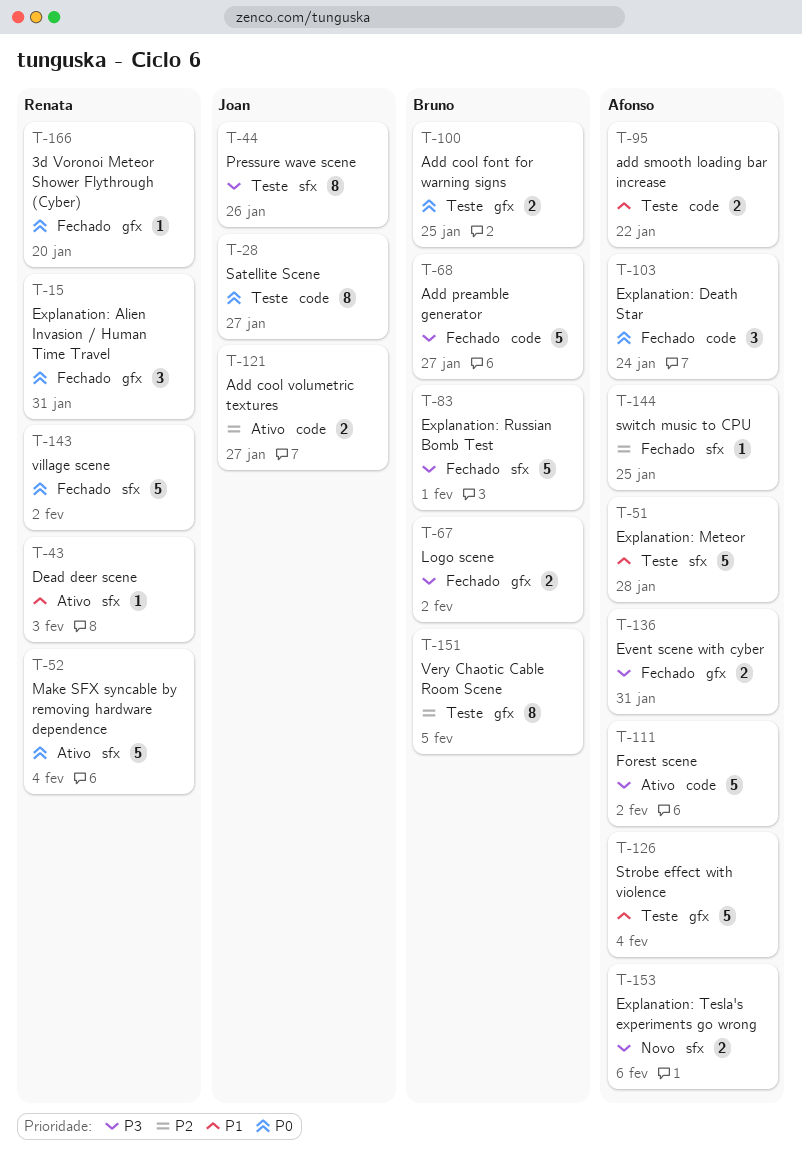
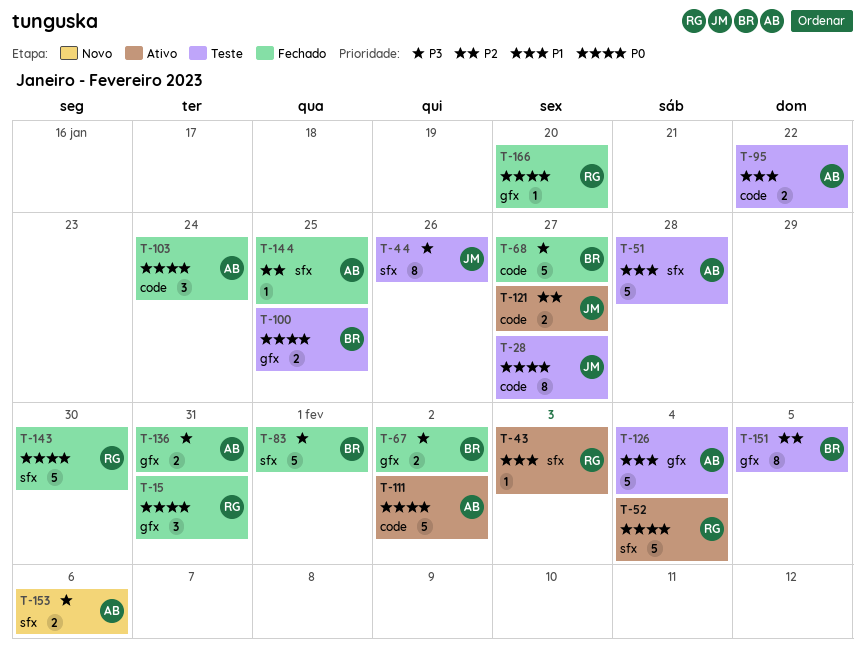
T-111, priority: P3 -> P0
T-143, due: Feb 2 -> Jan 30

